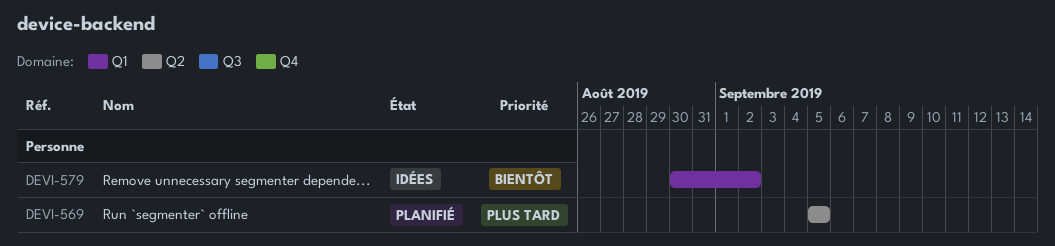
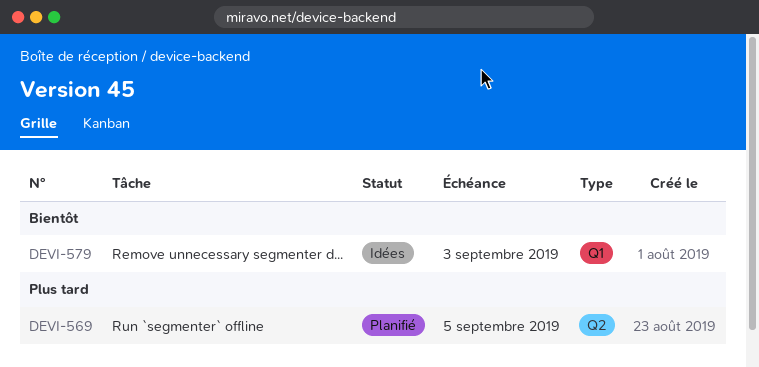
DEVI-579, due: Sep 2 -> Sep 3

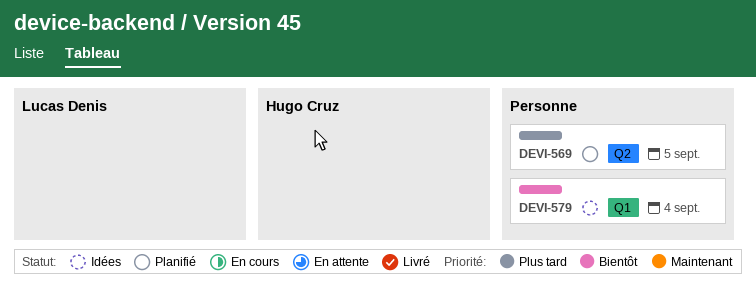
DEVI-579, due: Sep 3 -> Sep 4

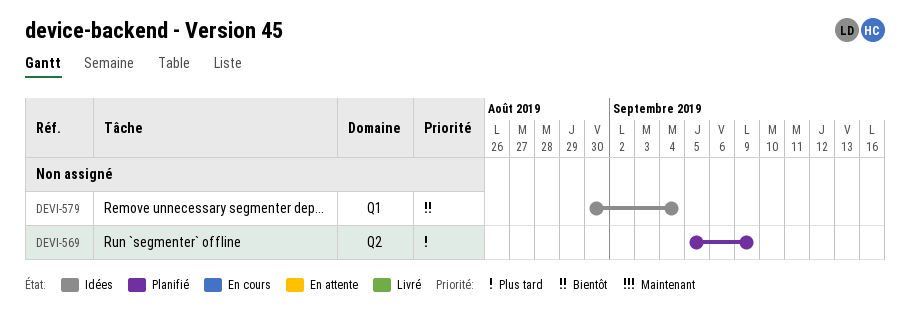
DEVI-569, due: Sep 5 -> Sep 9

